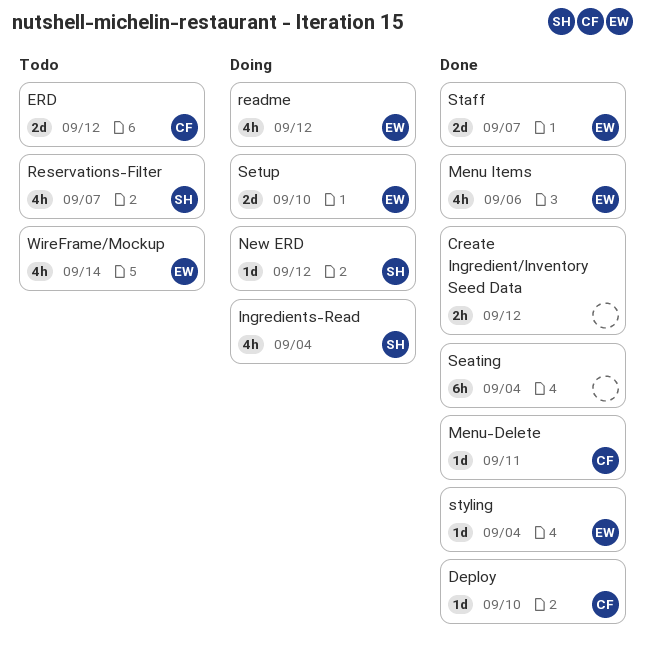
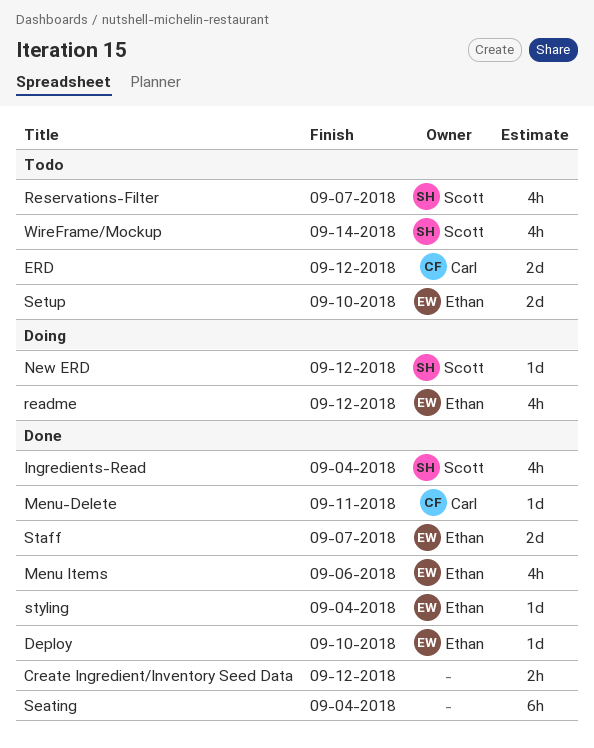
Deploy, owner: Carl -> Ethan
Ingredients-Read, status: Doing -> Done
Setup, status: Doing -> Todo
WireFrame/Mockup, owner: Ethan -> Scott

